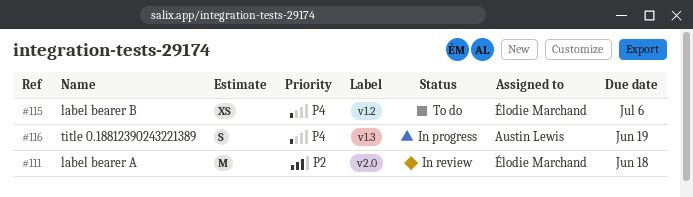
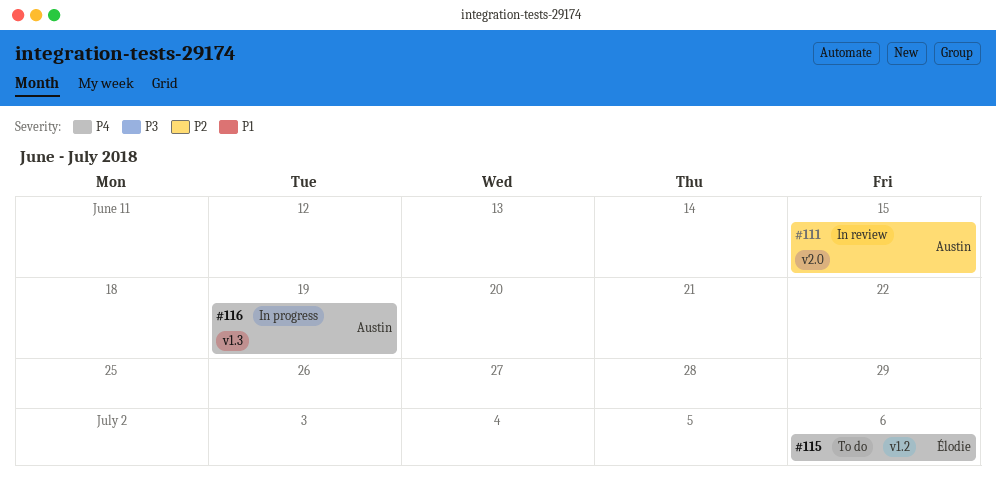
#111, owner: Élodie Marchand -> Austin Lewis
#111, due: Jun 18 -> Jun 15

